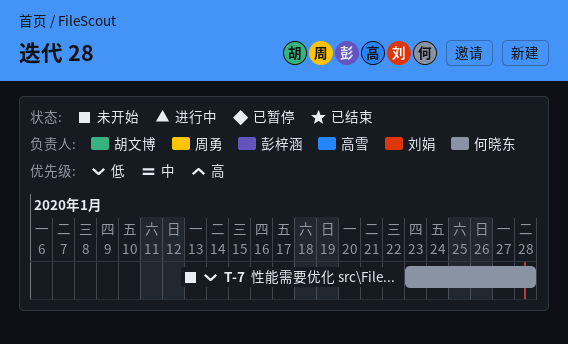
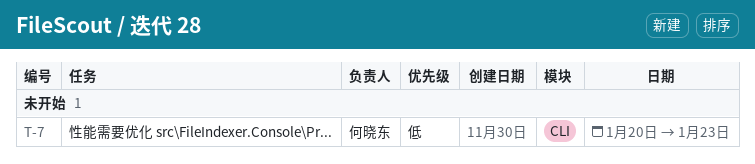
T-7, start: Jan 23 -> Jan 20
T-7, due: Jan 28 -> Jan 23

